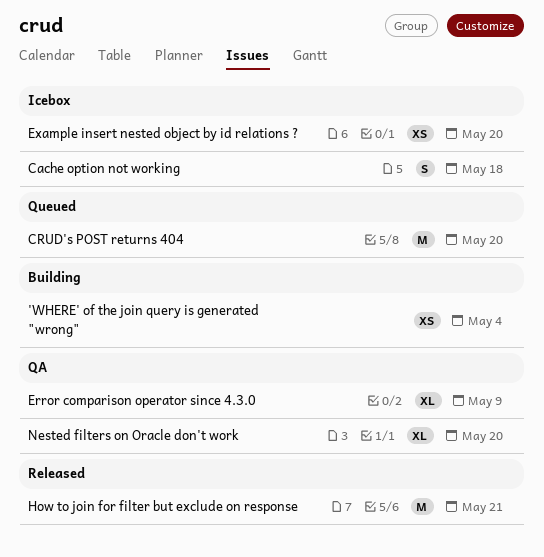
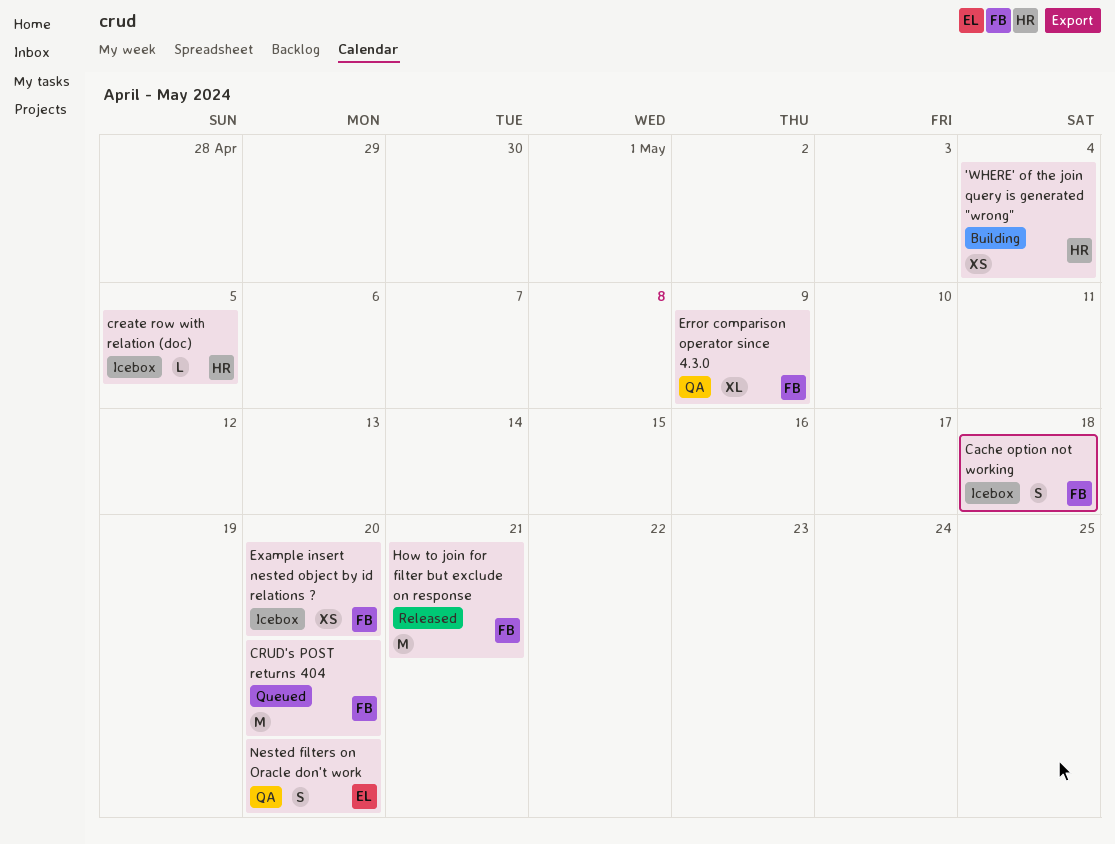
create row with relation (doc): none -> present
Nested filters on Oracle don't work, estimate: XL -> S

